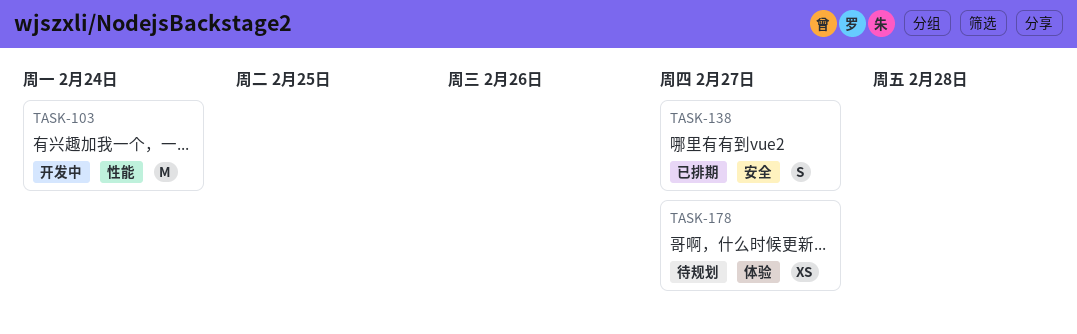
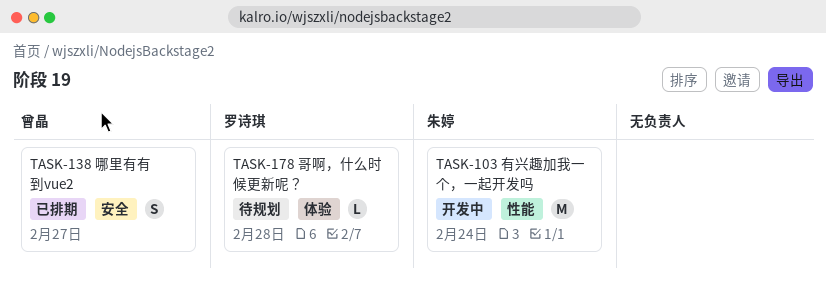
TASK-178, estimate: XS -> L
TASK-178, due: Feb 27 -> Feb 28

